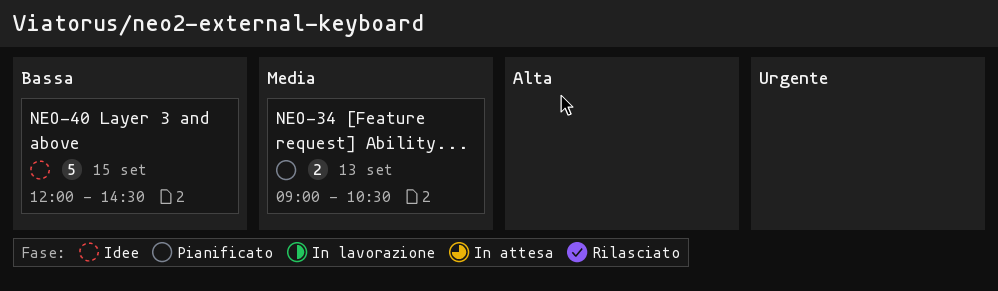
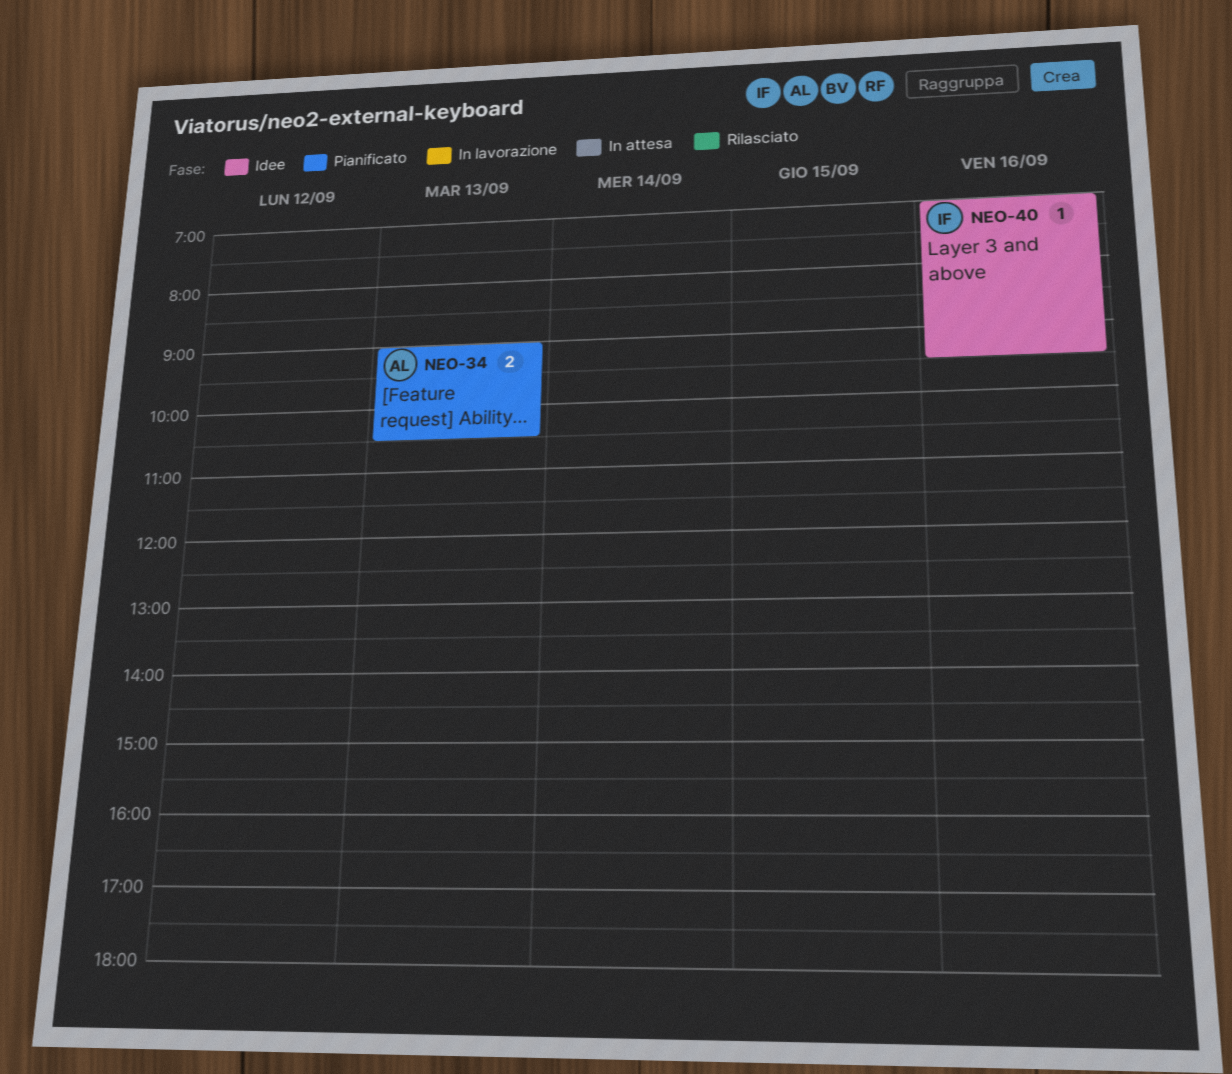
NEO-40, estimate: 5 -> 1
NEO-40, day: Sep 15 -> Sep 16
NEO-40, begins: 12:00 -> 07:00
NEO-40, ends: 14:30 -> 09:30

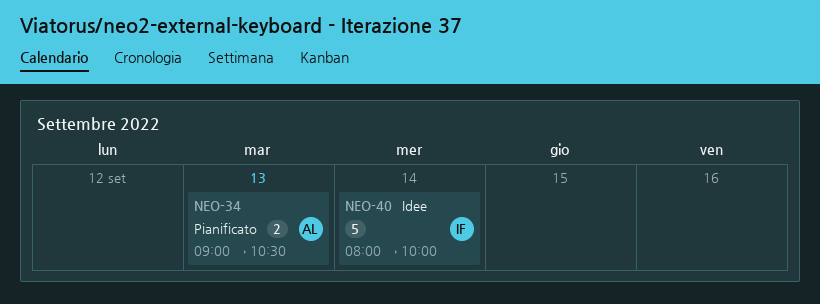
NEO-40, estimate: 1 -> 5
NEO-40, day: Sep 16 -> Sep 14
NEO-40, begins: 07:00 -> 08:00
NEO-40, ends: 09:30 -> 10:00

